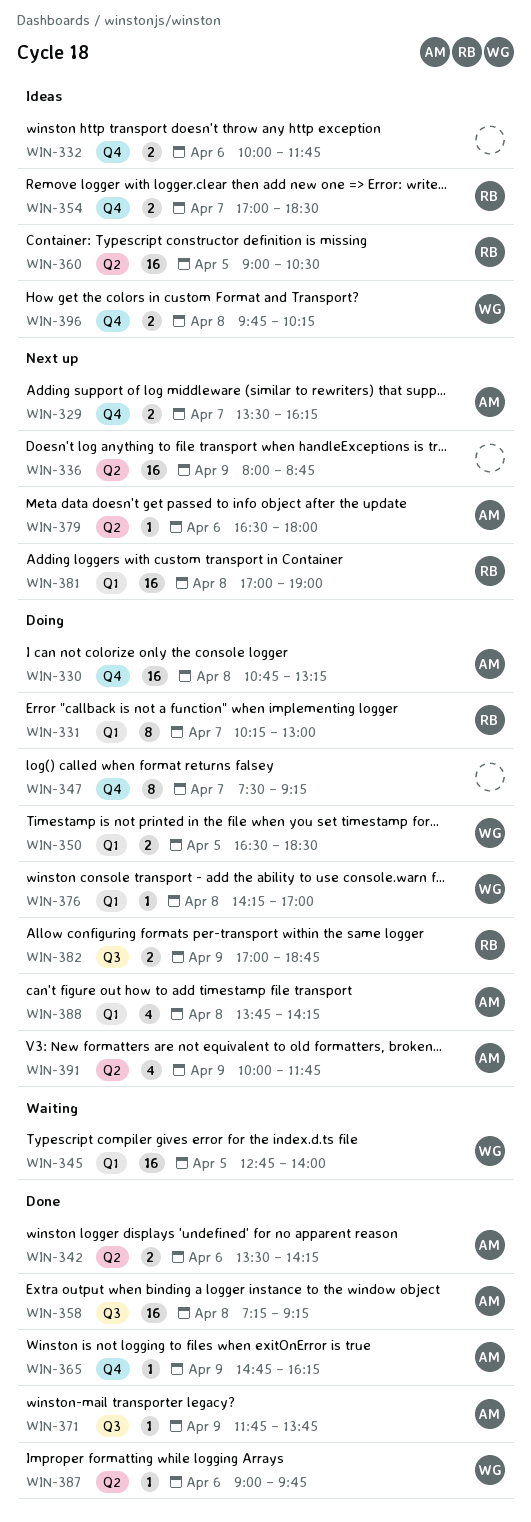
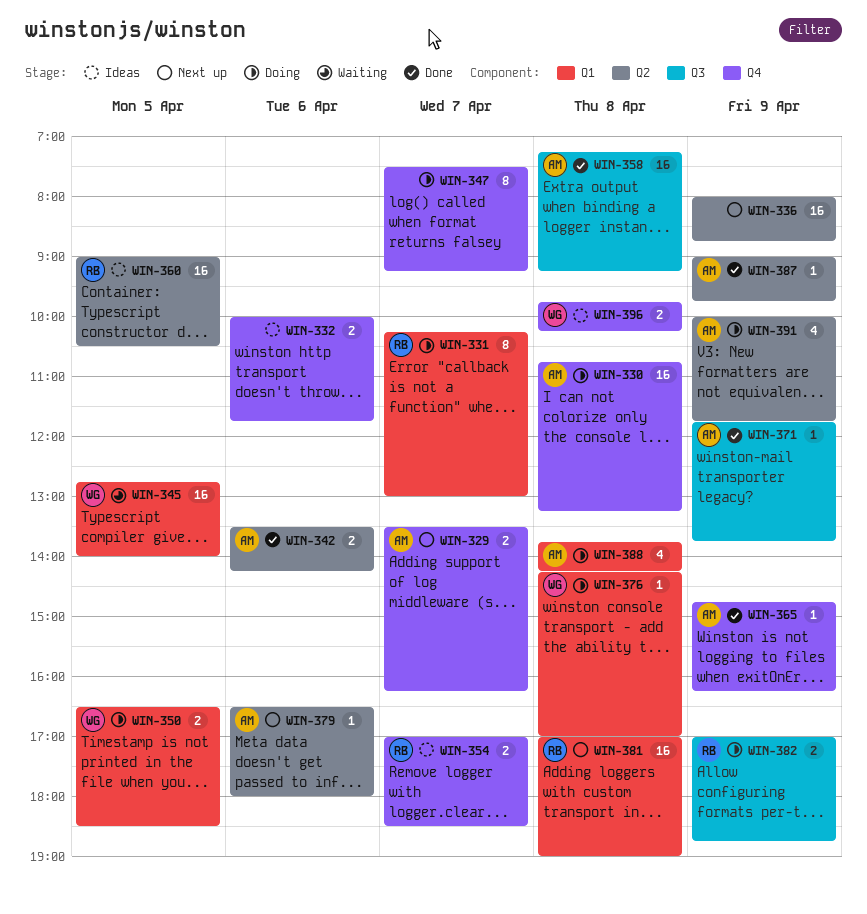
WIN-387, owner: WG -> AM
WIN-387, day: Apr 6 -> Apr 9

